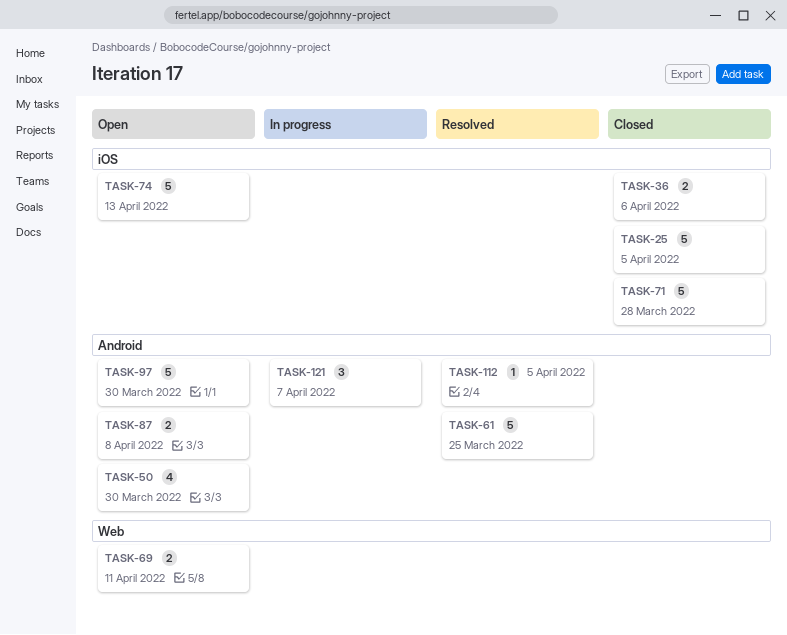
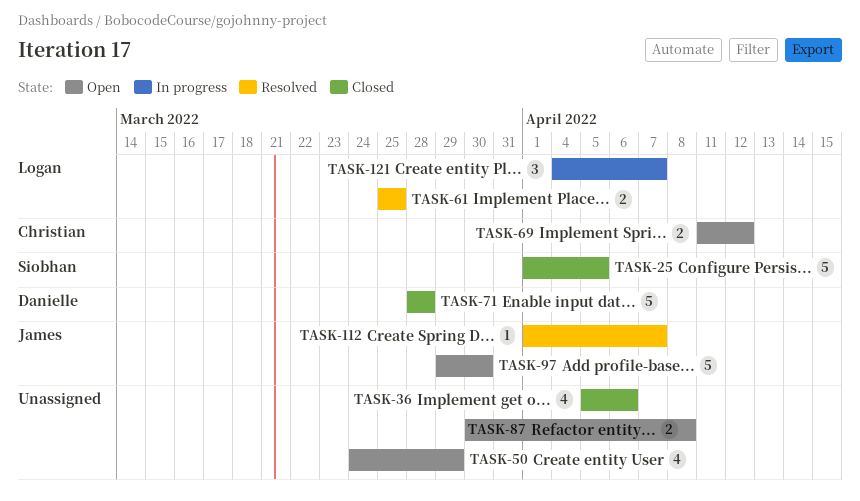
TASK-36, estimate: 2 -> 4
TASK-50, due: Mar 30 -> Mar 29
TASK-61, estimate: 5 -> 2
TASK-69, due: Apr 11 -> Apr 12
TASK-74: present -> none
TASK-112, due: Apr 5 -> Apr 7

